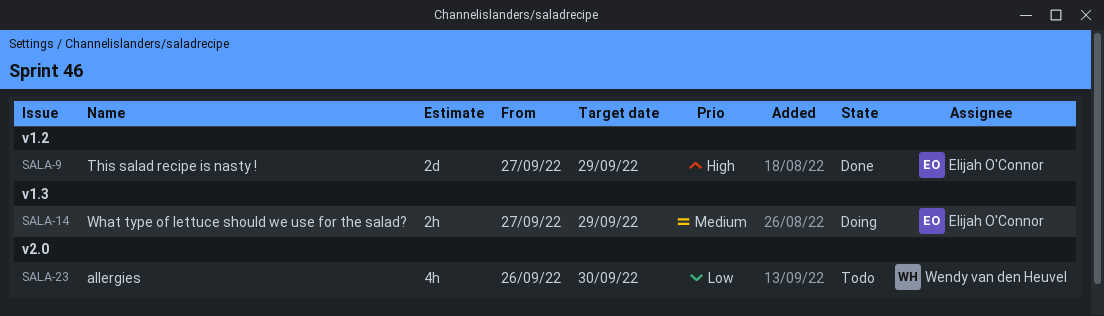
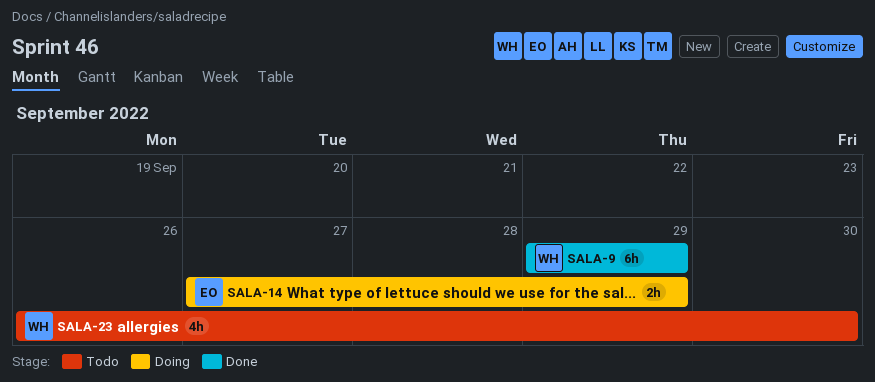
SALA-9, owner: Elijah O'Connor -> Wendy van den Heuvel
SALA-9, estimate: 2d -> 6h
SALA-9, start: Sep 27 -> Sep 29

